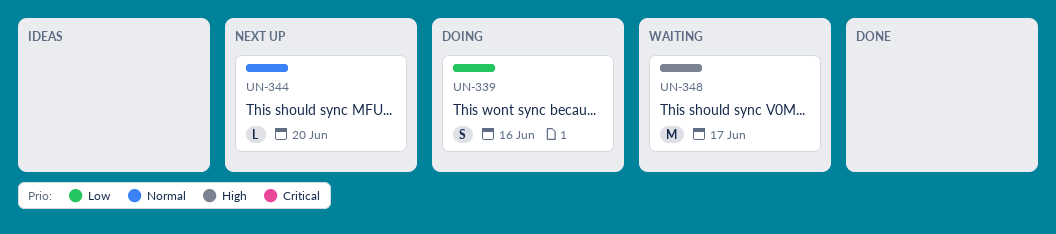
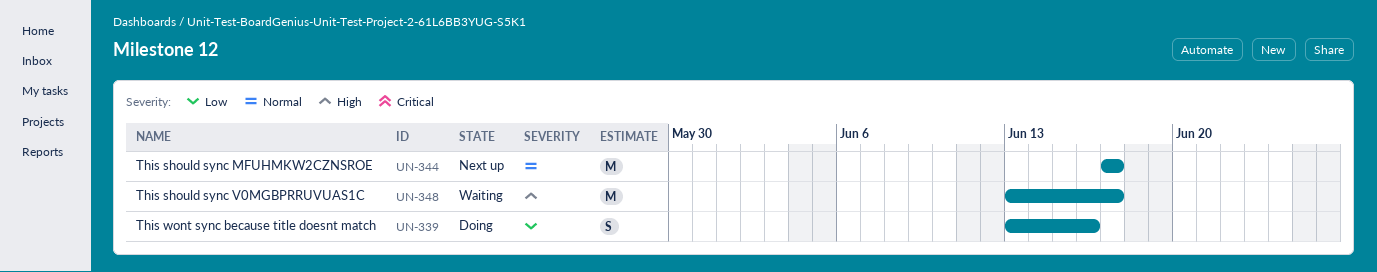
UN-344, estimate: L -> M
UN-344, due: Jun 20 -> Jun 17

